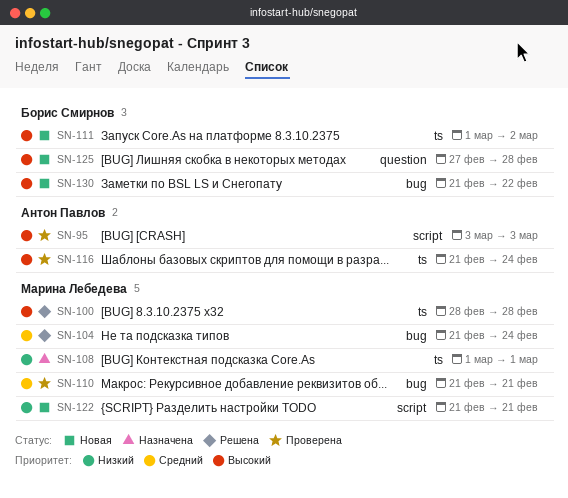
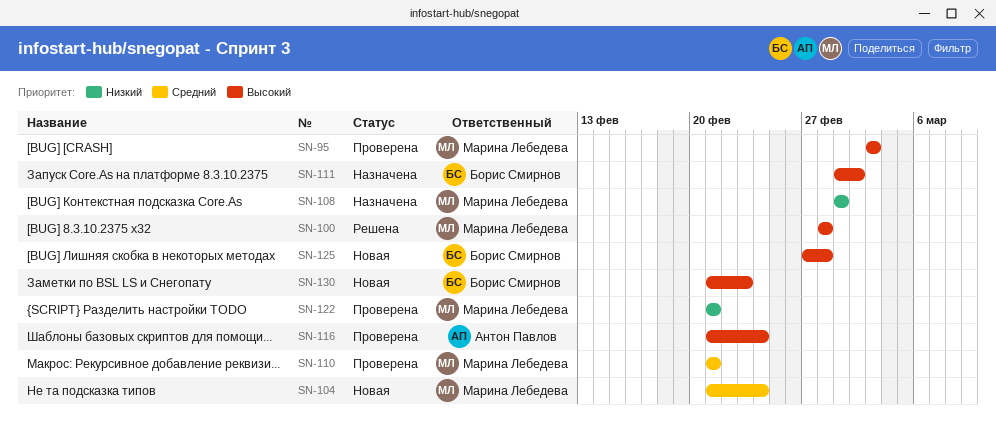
SN-95, owner: Антон Павлов -> Марина Лебедева
SN-104, status: Решена -> Новая
SN-111, status: Новая -> Назначена
SN-122, status: Новая -> Проверена
SN-130, due: Feb 22 -> Feb 23

